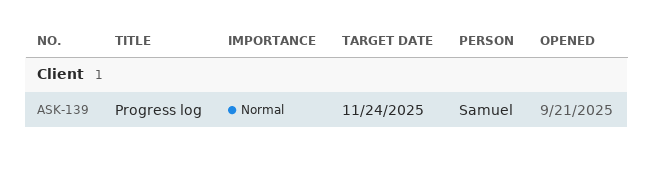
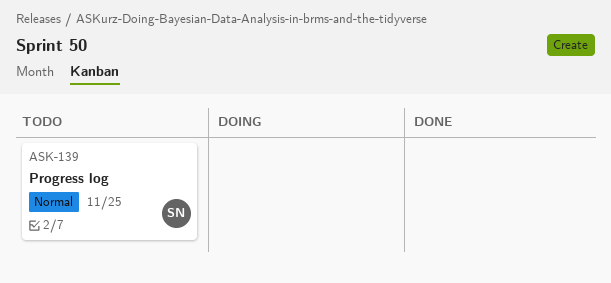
ASK-139, due: Nov 24 -> Nov 25

